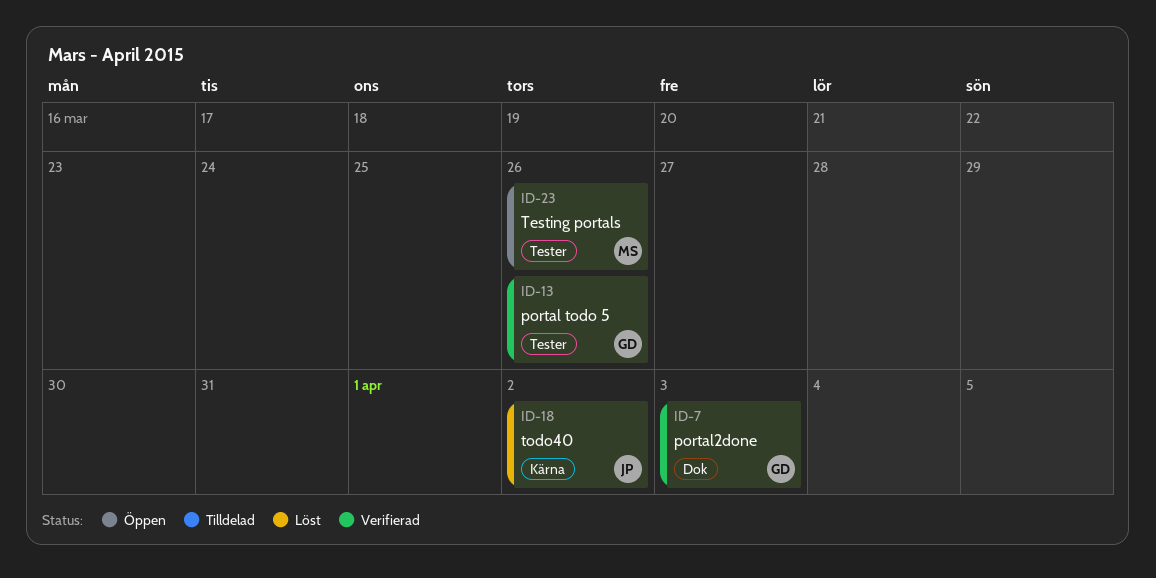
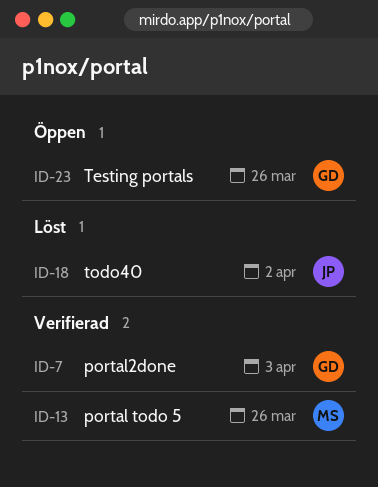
ID-13, owner: GD -> MS
ID-23, owner: MS -> GD

